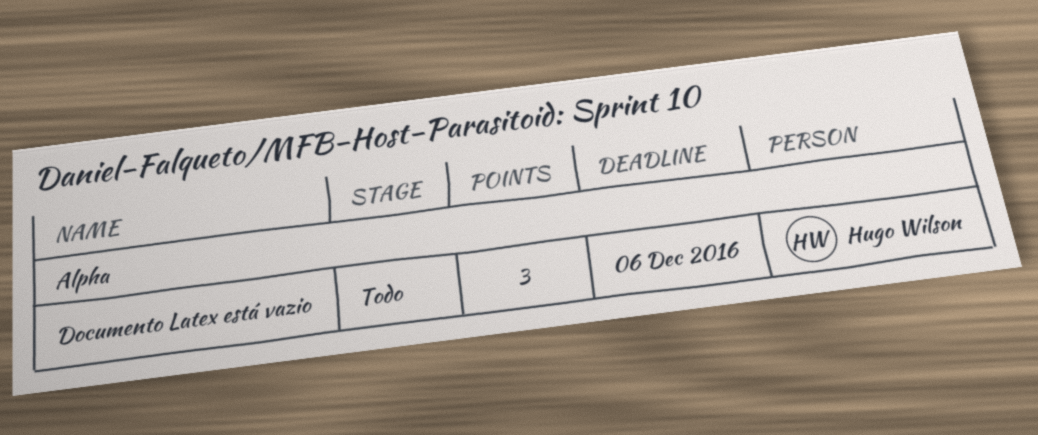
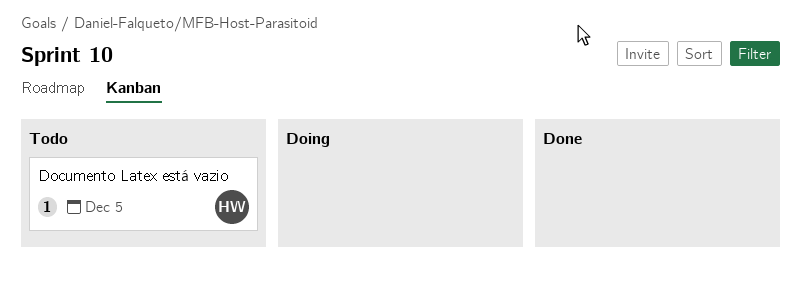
Documento Latex está vazio, estimate: 3 -> 1
Documento Latex está vazio, due: Dec 6 -> Dec 5

